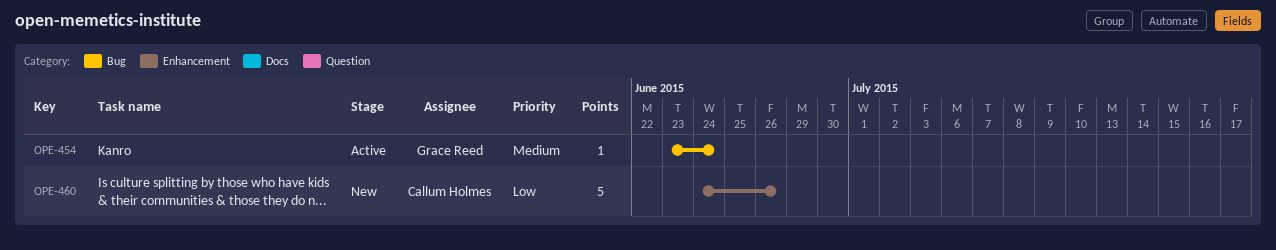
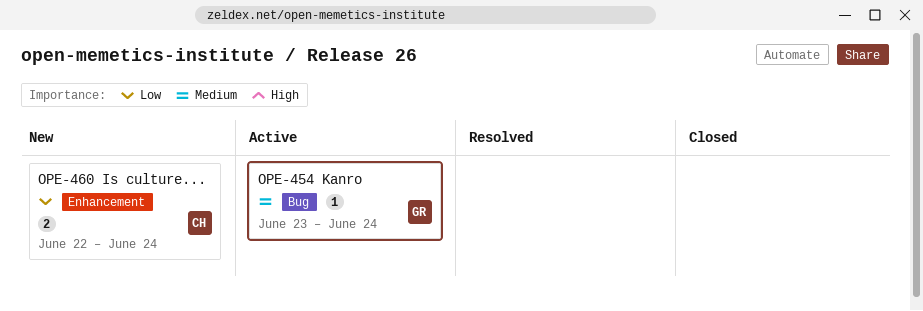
OPE-460, estimate: 5 -> 2
OPE-460, start: Jun 24 -> Jun 22
OPE-460, due: Jun 26 -> Jun 24

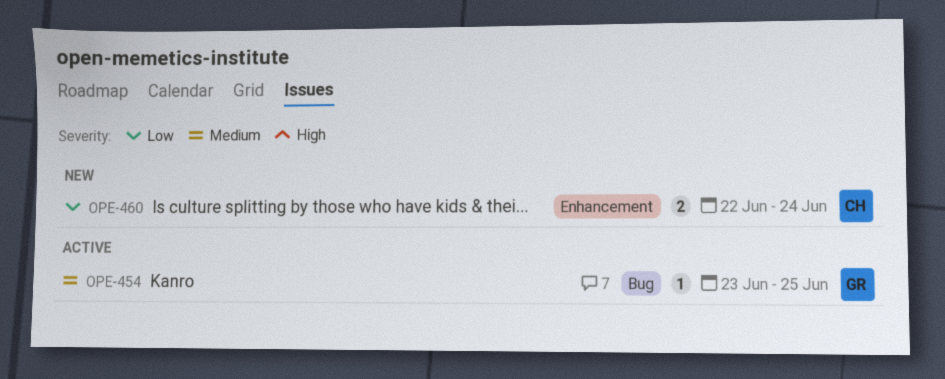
OPE-454, due: Jun 24 -> Jun 25

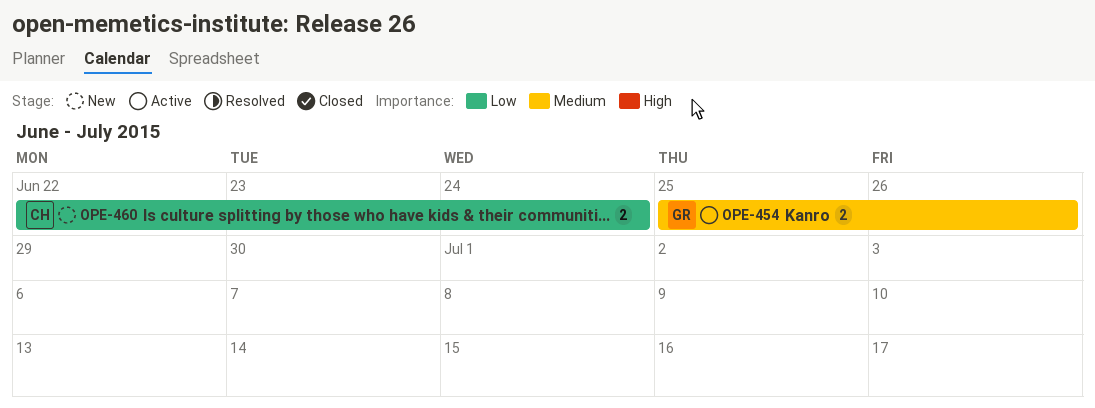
OPE-454, estimate: 1 -> 2
OPE-454, start: Jun 23 -> Jun 25
OPE-454, due: Jun 25 -> Jun 26

